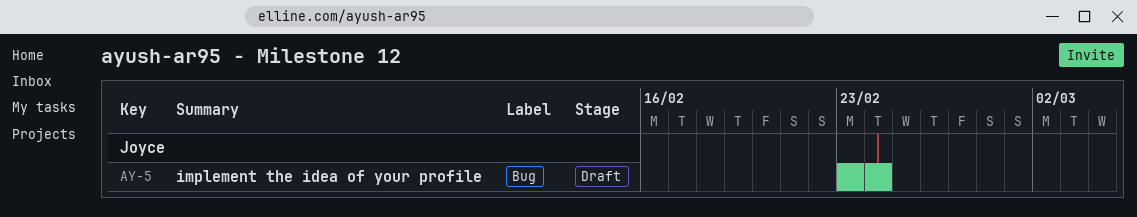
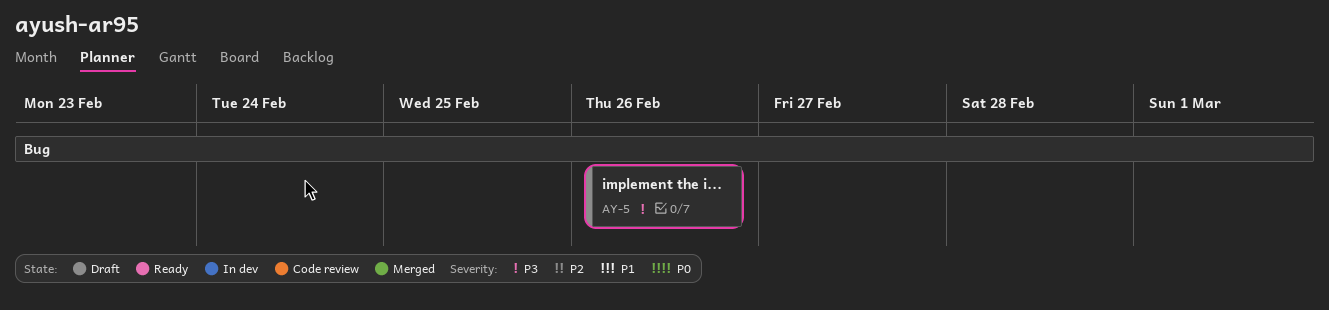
AY-5, due: Feb 24 -> Feb 26

